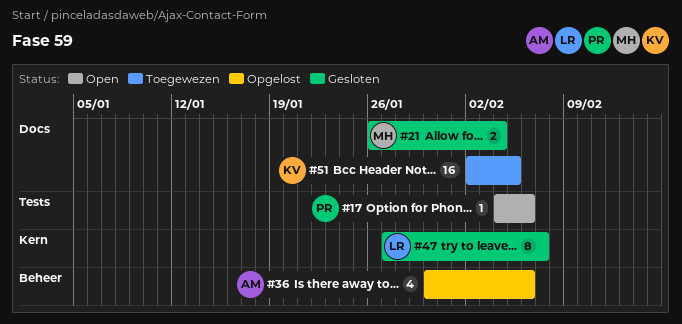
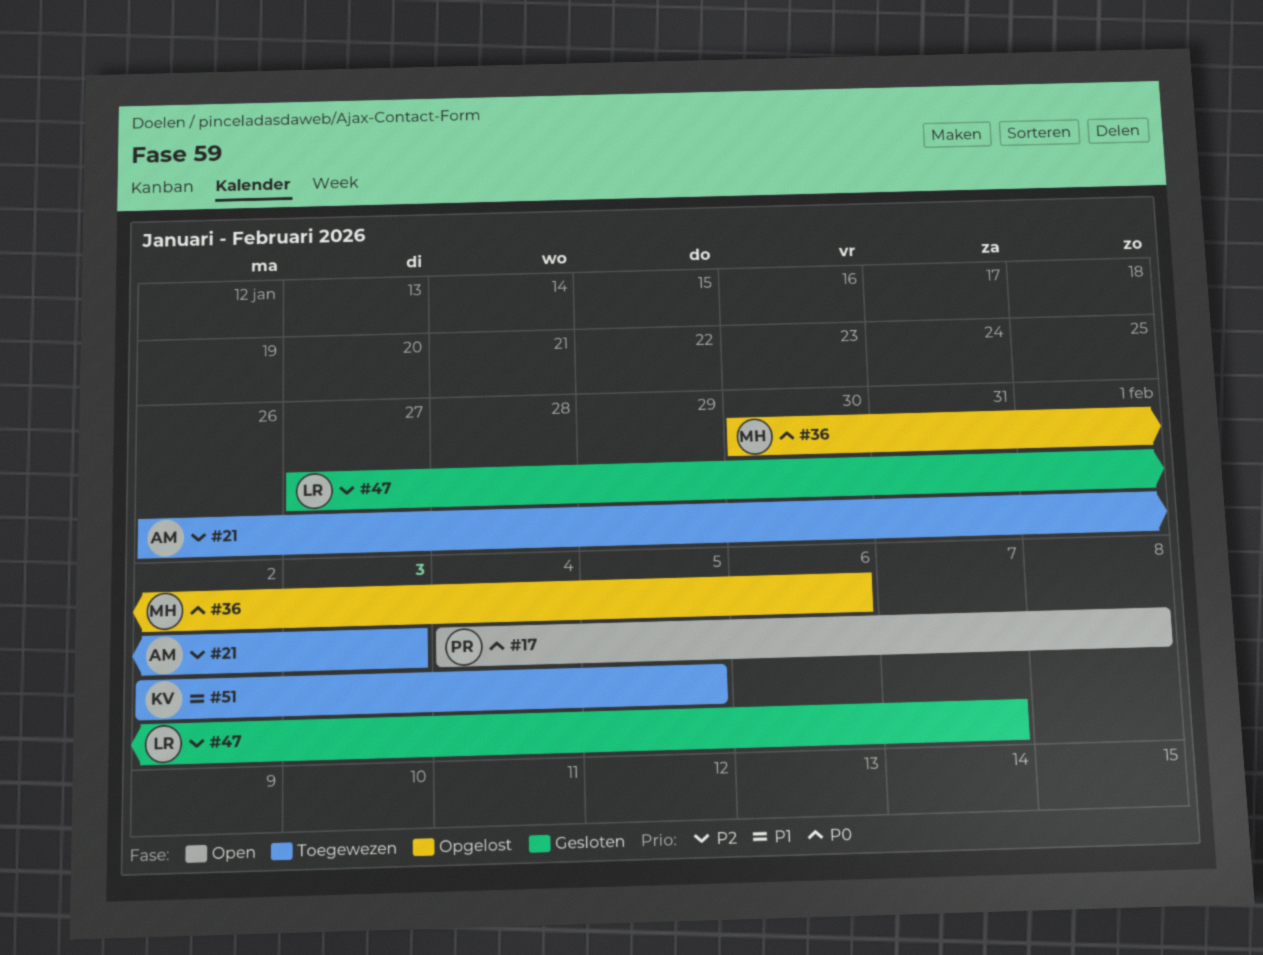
#17, due: Feb 6 -> Feb 8
#21, status: Gesloten -> Toegewezen
#21, owner: MH -> AM
#21, due: Feb 4 -> Feb 3
#36, owner: AM -> MH

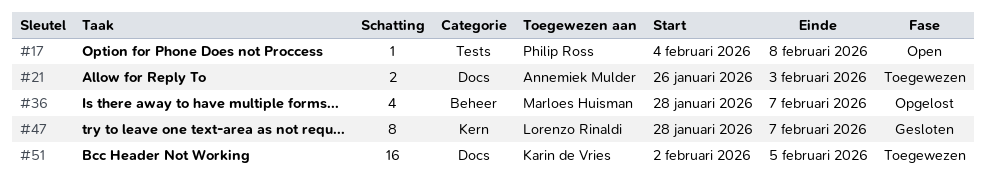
#36, start: Jan 30 -> Jan 28
#36, due: Feb 6 -> Feb 7
#47, start: Jan 27 -> Jan 28

